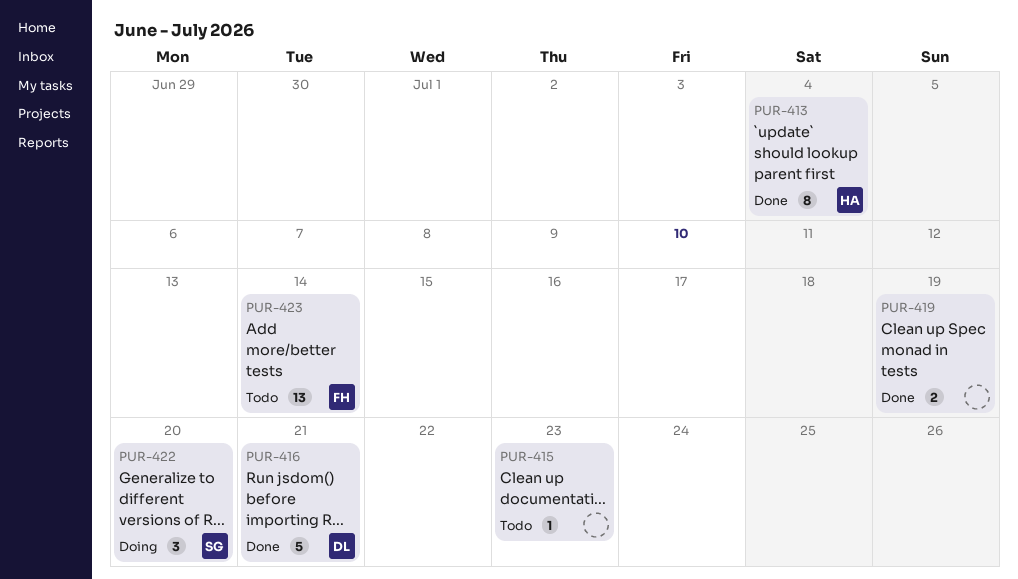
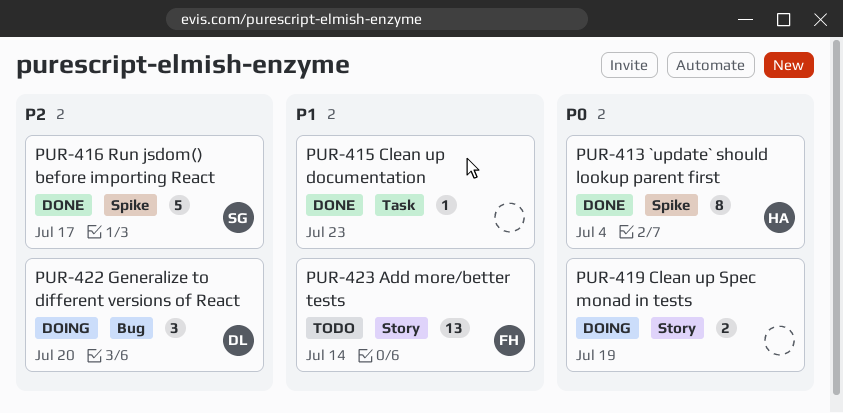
PUR-415, status: Todo -> Done
PUR-416, owner: DL -> SG
PUR-416, due: Jul 21 -> Jul 17
PUR-419, status: Done -> Doing
PUR-422, owner: SG -> DL

